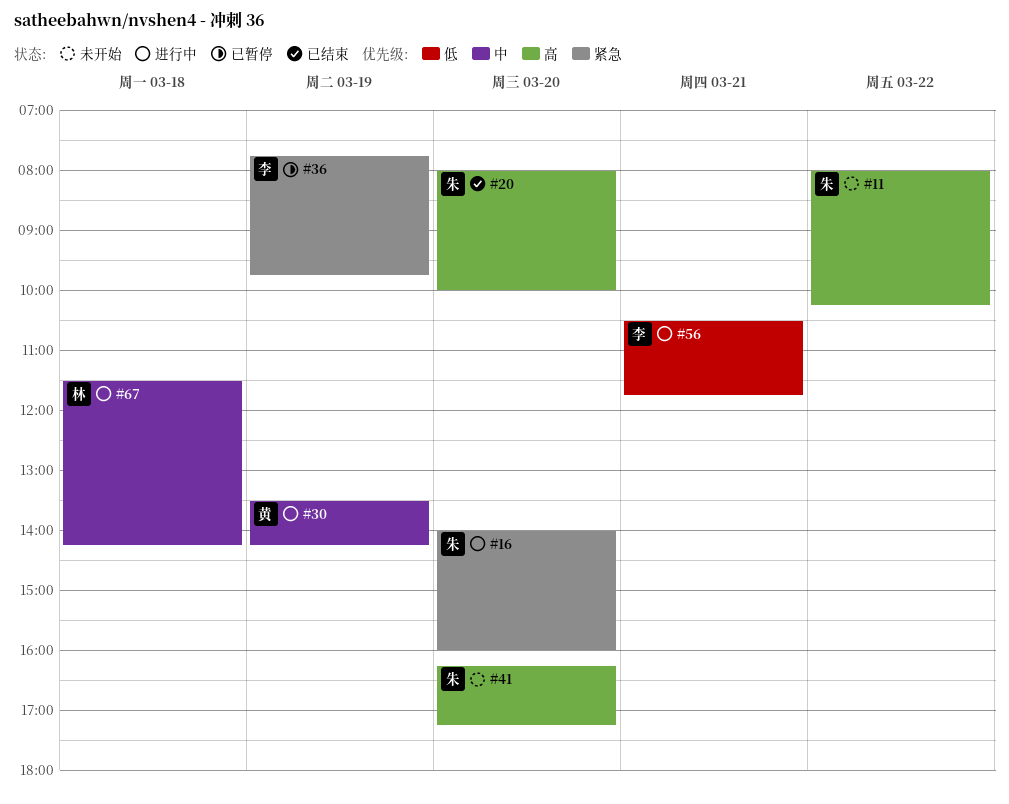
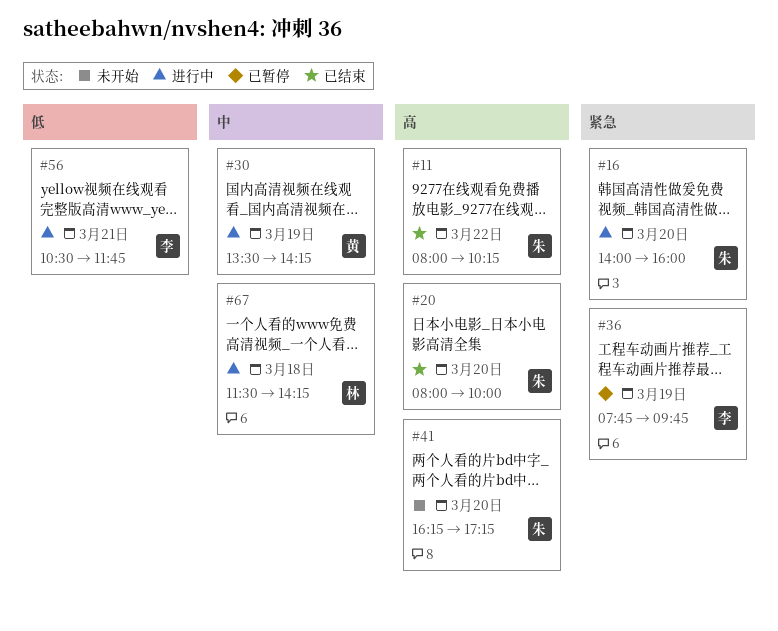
#11, status: 未开始 -> 已结束

